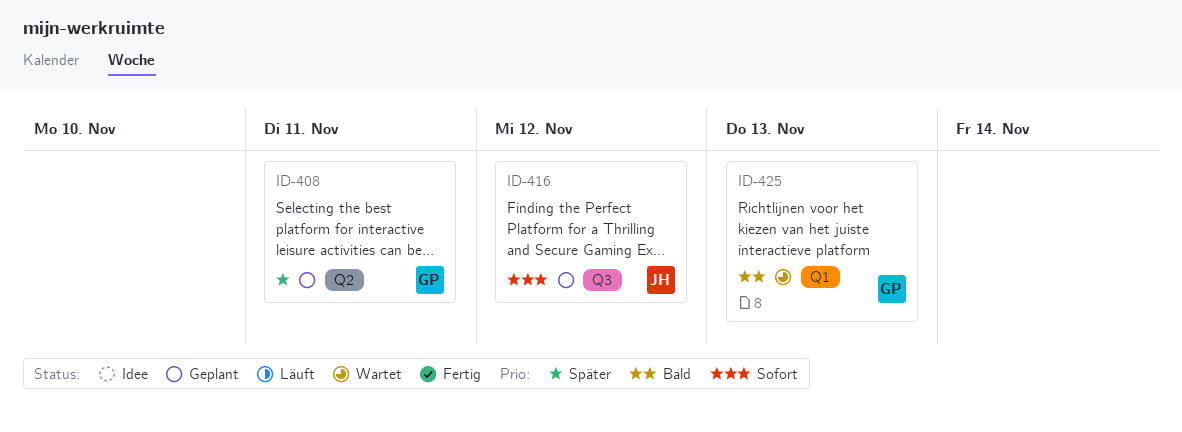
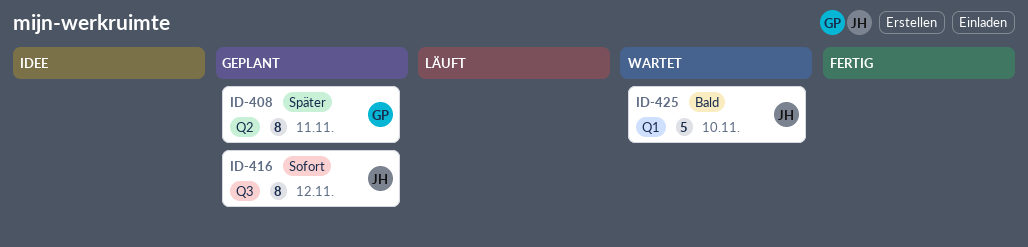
ID-425, owner: GP -> JH
ID-425, due: Nov 13 -> Nov 10

